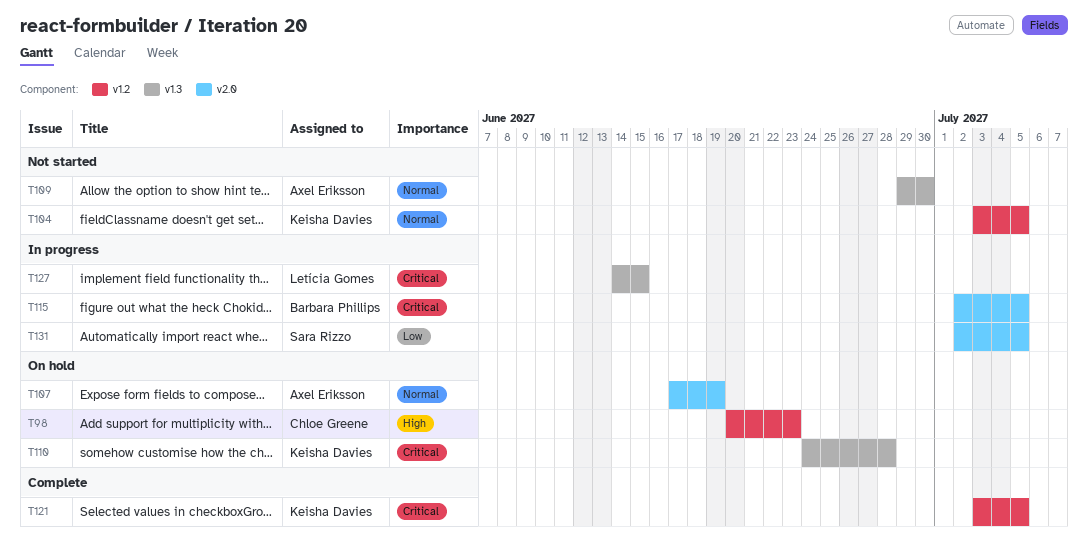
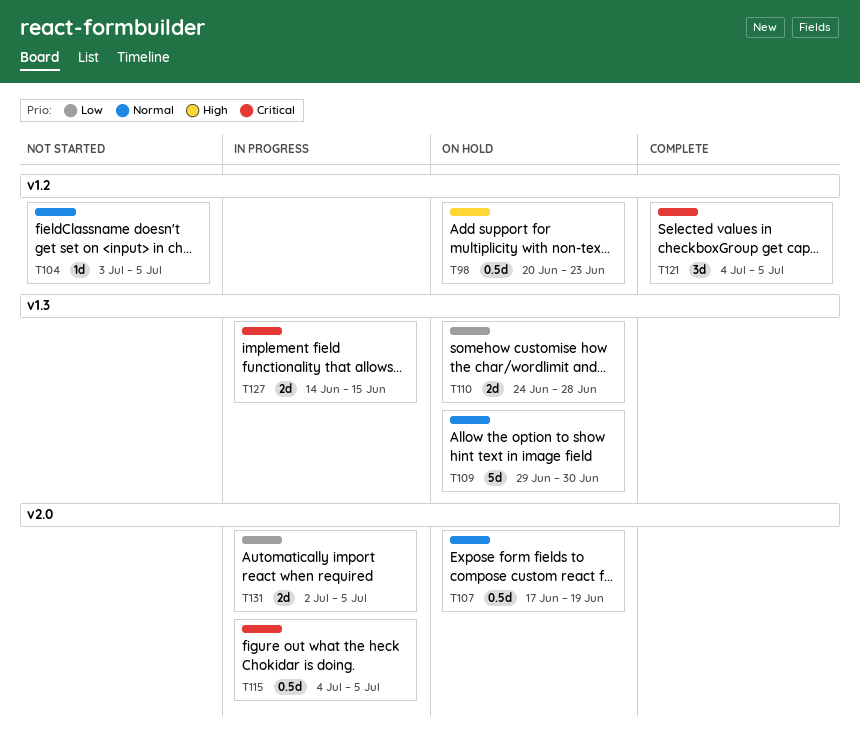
T109, status: Not started -> On hold
T110, priority: Critical -> Low
T115, start: Jul 2 -> Jul 4
T121, start: Jul 3 -> Jul 4

